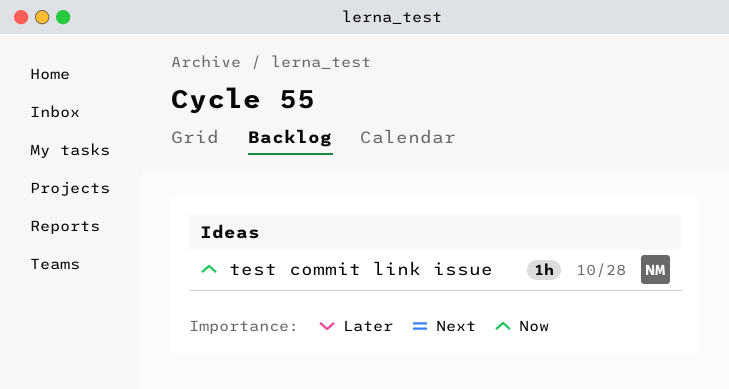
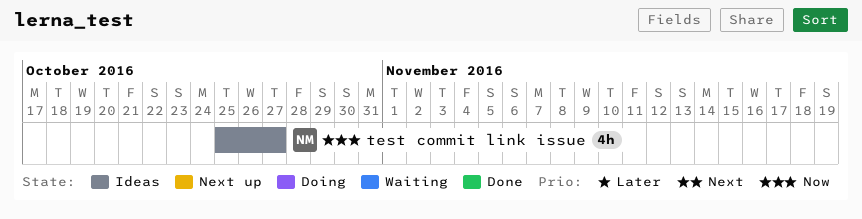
test commit link issue, estimate: 1h -> 4h
test commit link issue, due: Oct 28 -> Oct 27

